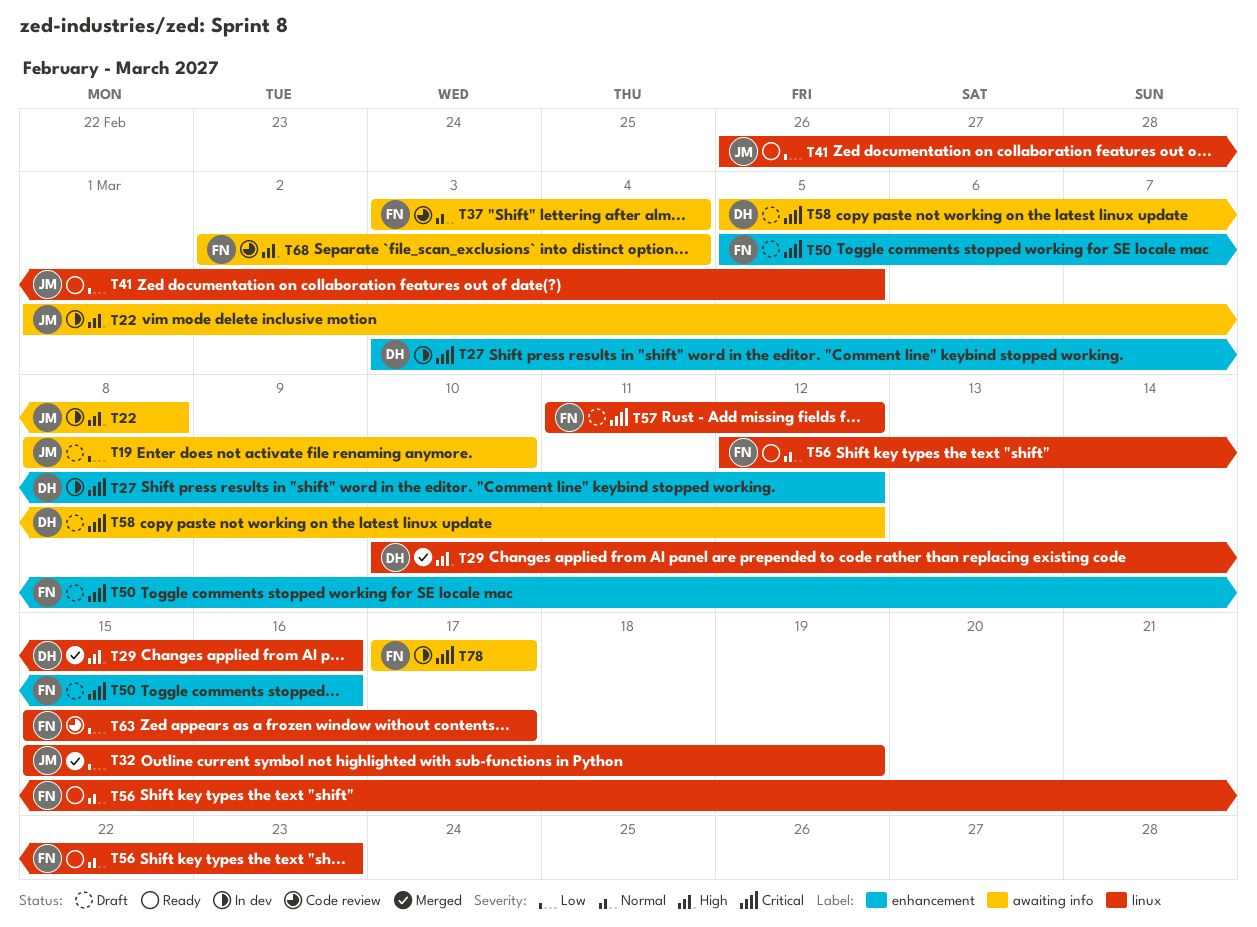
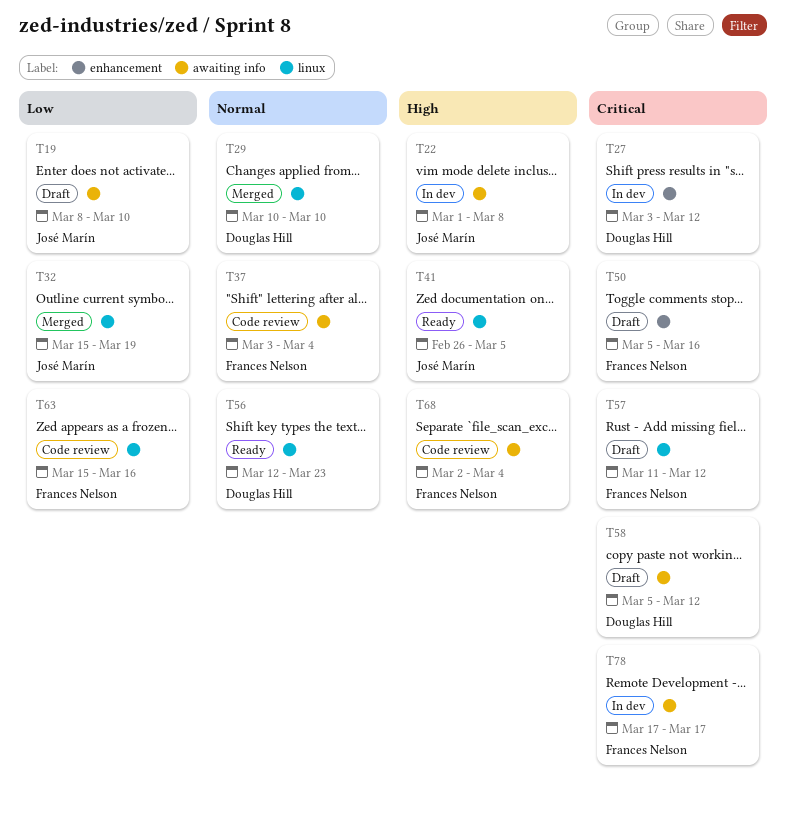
T29, priority: High -> Normal
T29, due: Mar 16 -> Mar 10
T41, priority: Low -> High
T56, owner: Frances Nelson -> Douglas Hill
T63, due: Mar 17 -> Mar 16

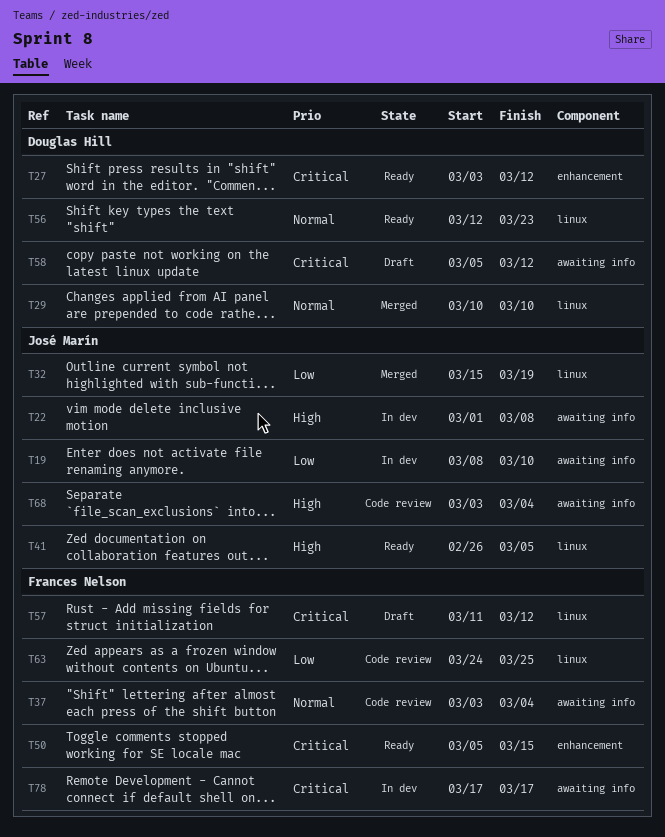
T19, status: Draft -> In dev
T27, status: In dev -> Ready
T50, status: Draft -> Ready
T50, due: Mar 16 -> Mar 15
T63, start: Mar 15 -> Mar 24
T63, due: Mar 16 -> Mar 25
T68, owner: Frances Nelson -> José Marín
T68, start: Mar 2 -> Mar 3

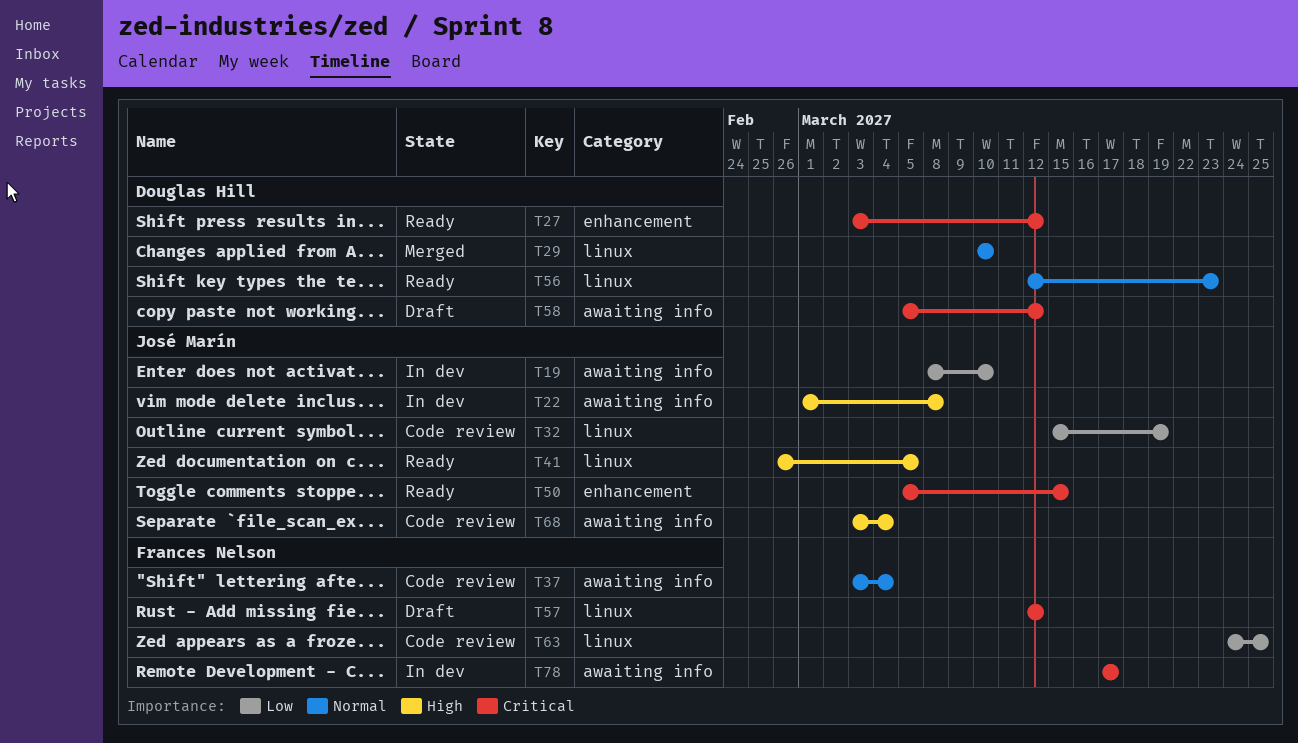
T32, status: Merged -> Code review
T50, owner: Frances Nelson -> José Marín
T57, start: Mar 11 -> Mar 12

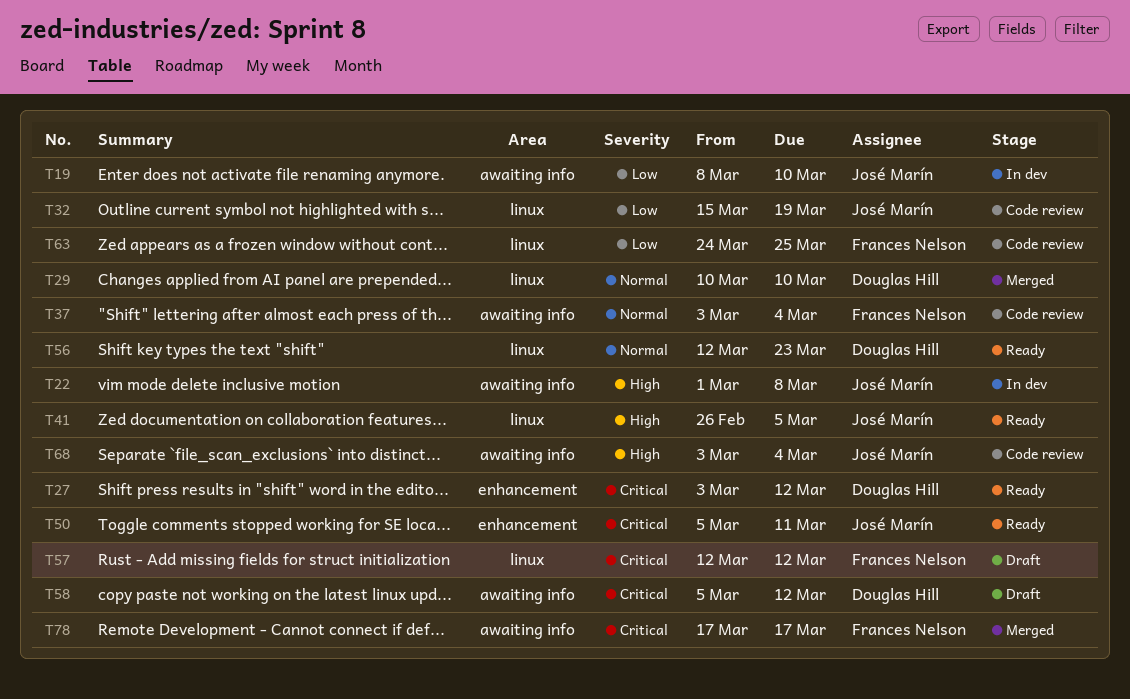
T50, due: Mar 15 -> Mar 11
T78, status: In dev -> Merged

